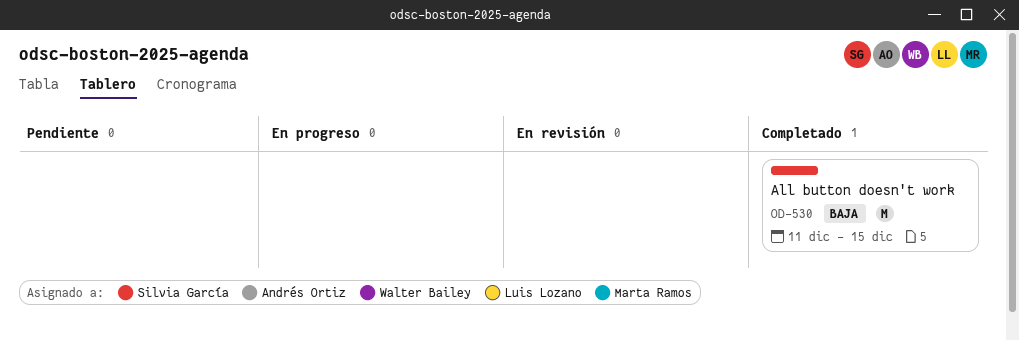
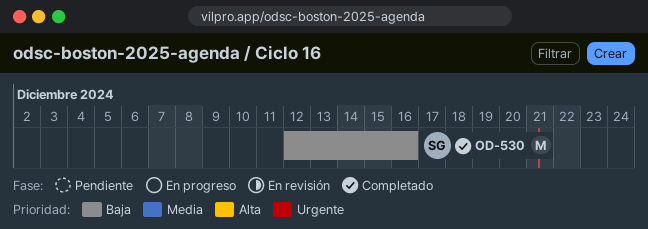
OD-530, start: Dec 11 -> Dec 12
OD-530, due: Dec 15 -> Dec 16

